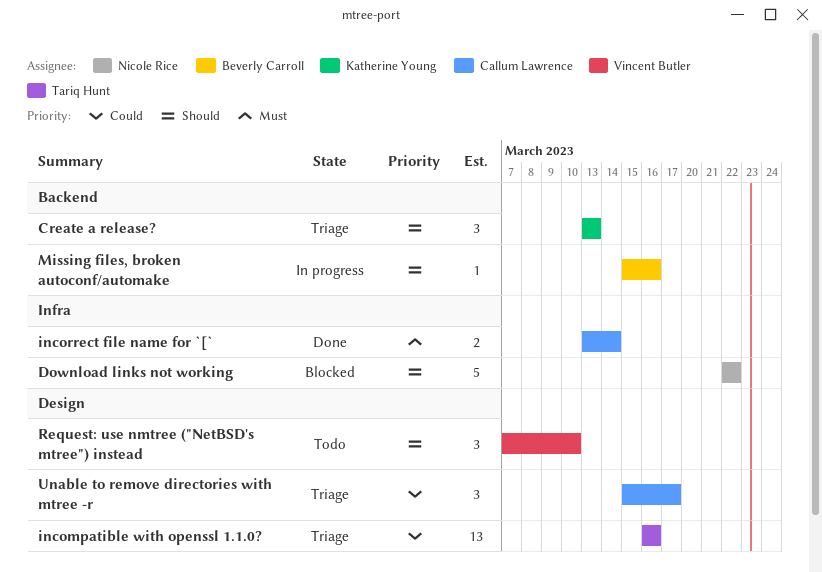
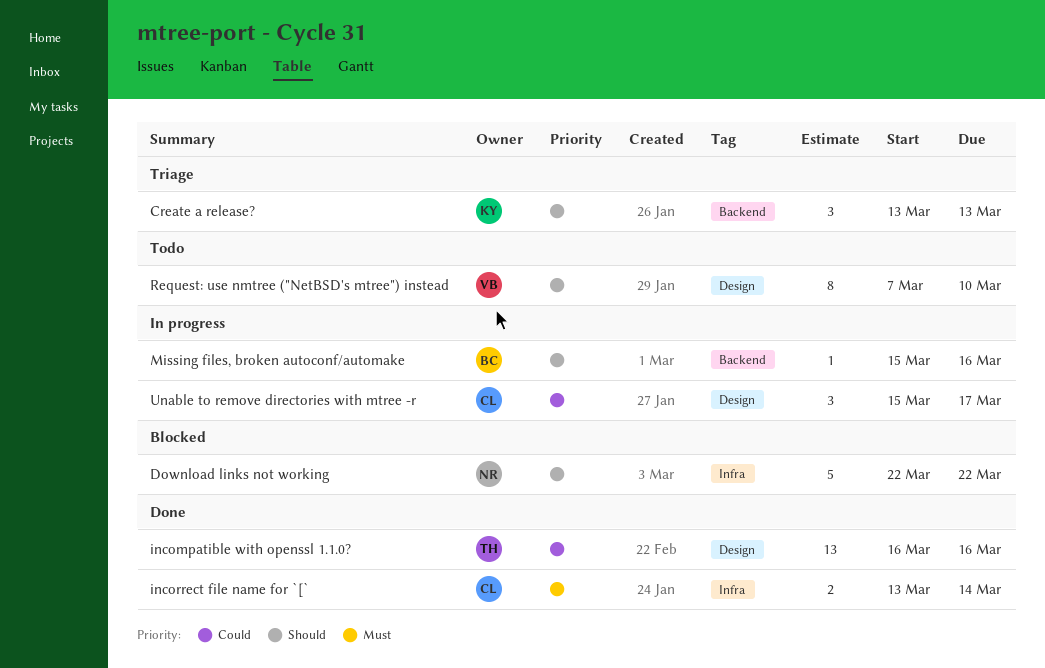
incompatible with openssl 1.1.0?, status: Triage -> Done
Request: use nmtree ("NetBSD's mtree") instead, estimate: 3 -> 8
Unable to remove directories with mtree -r, status: Triage -> In progress

